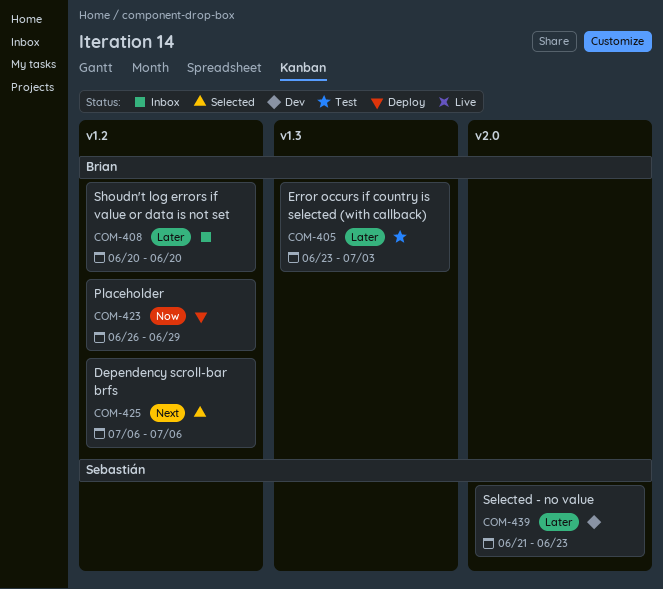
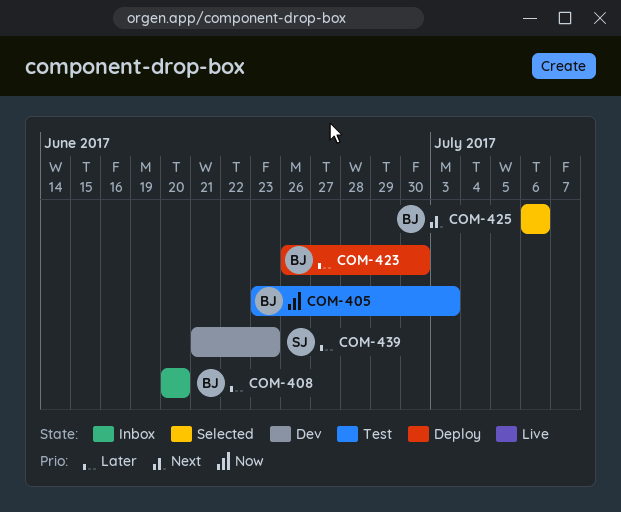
COM-405, priority: Later -> Now
COM-423, priority: Now -> Later
COM-423, due: Jun 29 -> Jun 30

